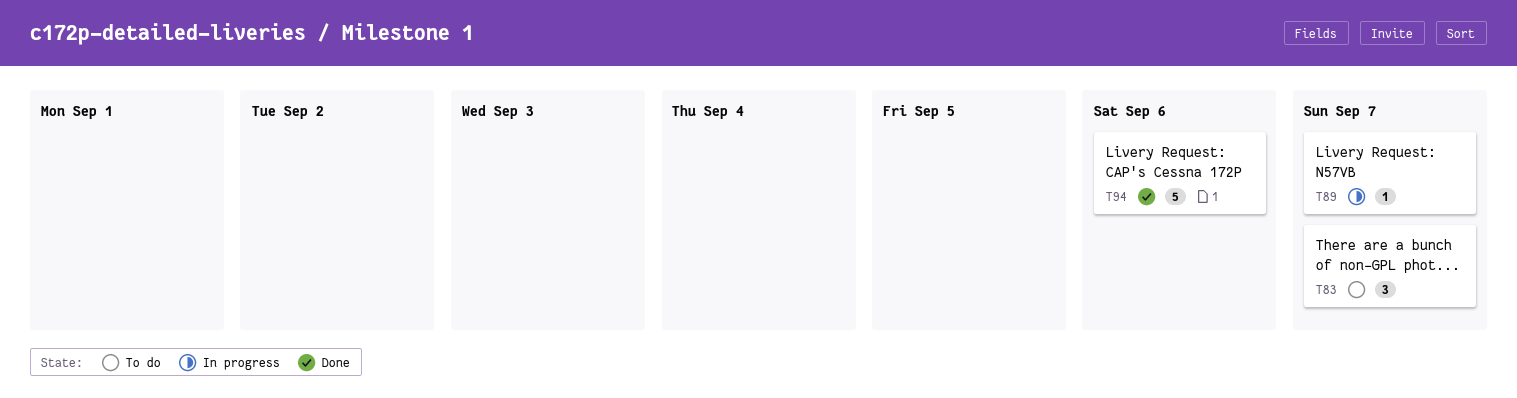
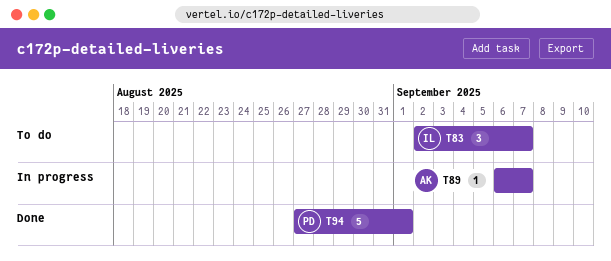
T94, due: Sep 6 -> Sep 1

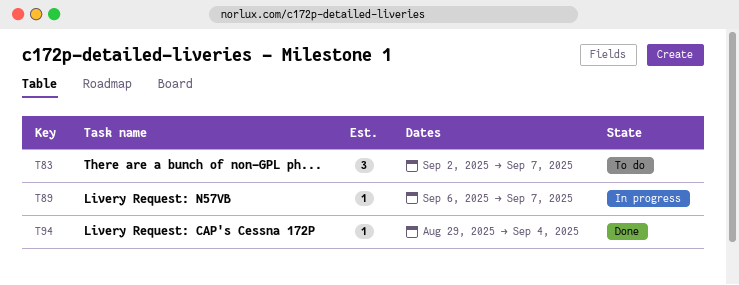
T94, estimate: 5 -> 1
T94, start: Aug 27 -> Aug 29
T94, due: Sep 1 -> Sep 4

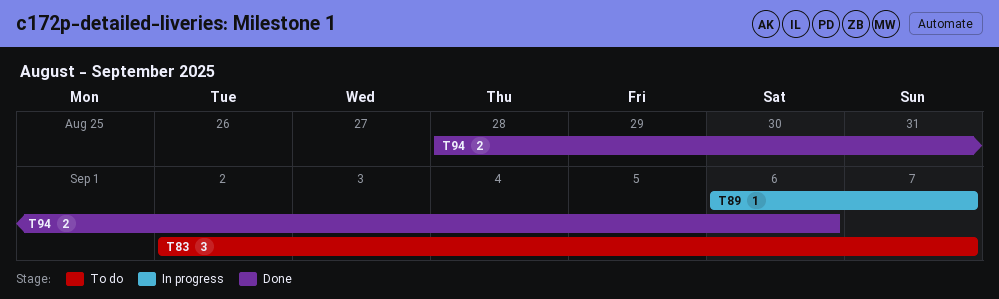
T94, estimate: 1 -> 2
T94, start: Aug 29 -> Aug 28
T94, due: Sep 4 -> Sep 6

